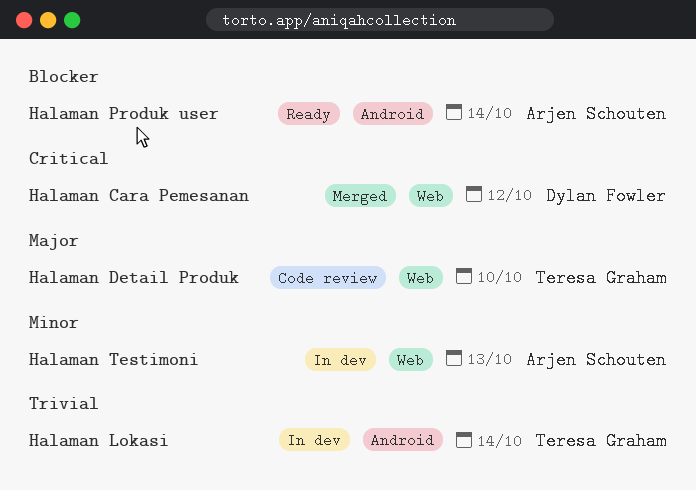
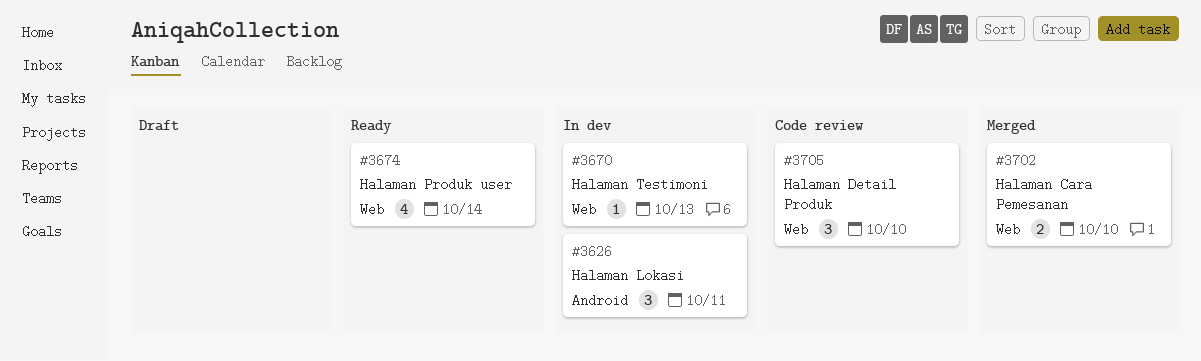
Halaman Cara Pemesanan, due: Oct 12 -> Oct 10
Halaman Lokasi, due: Oct 14 -> Oct 11
Halaman Produk user, label: Android -> Web

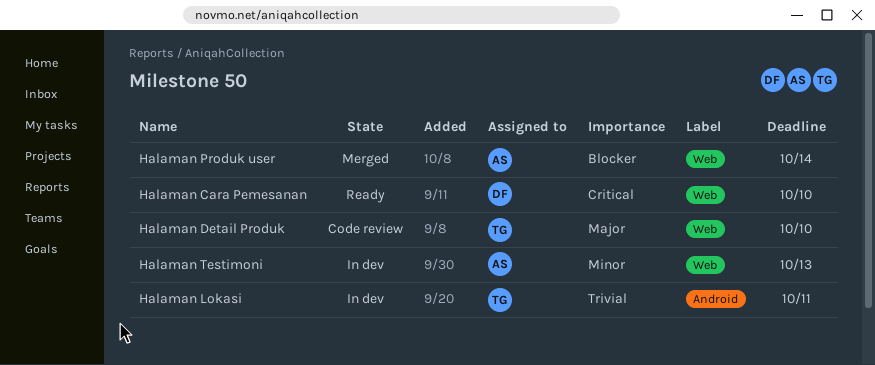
Halaman Cara Pemesanan, status: Merged -> Ready
Halaman Produk user, status: Ready -> Merged

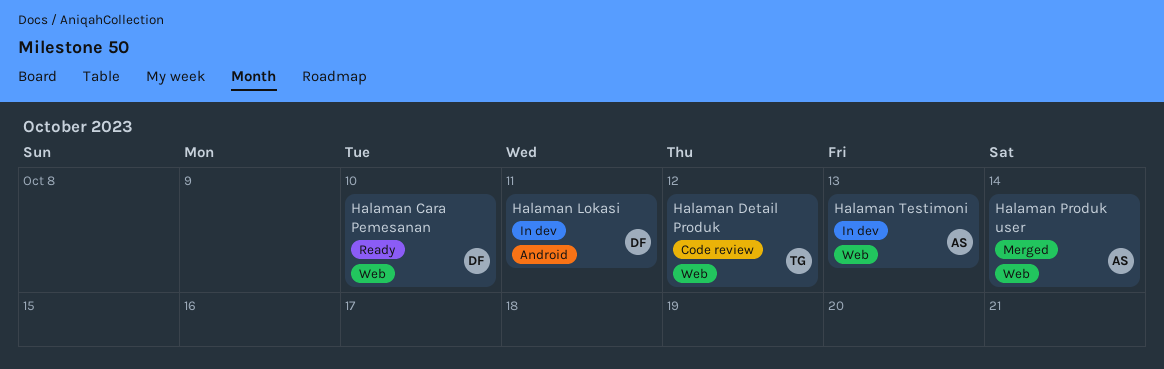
Halaman Detail Produk, due: Oct 10 -> Oct 12
Halaman Lokasi, owner: TG -> DF

